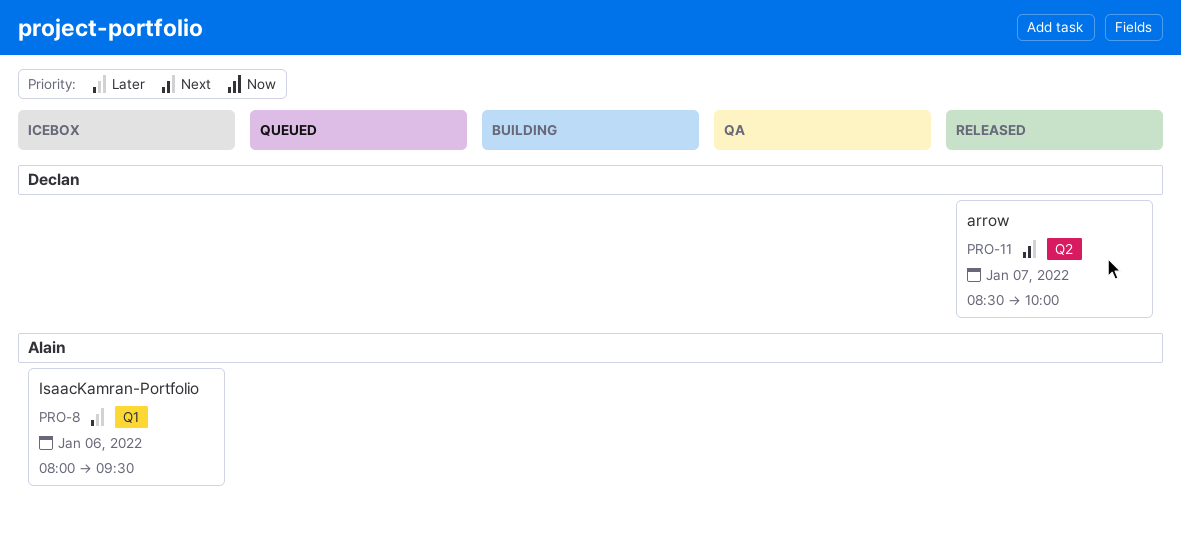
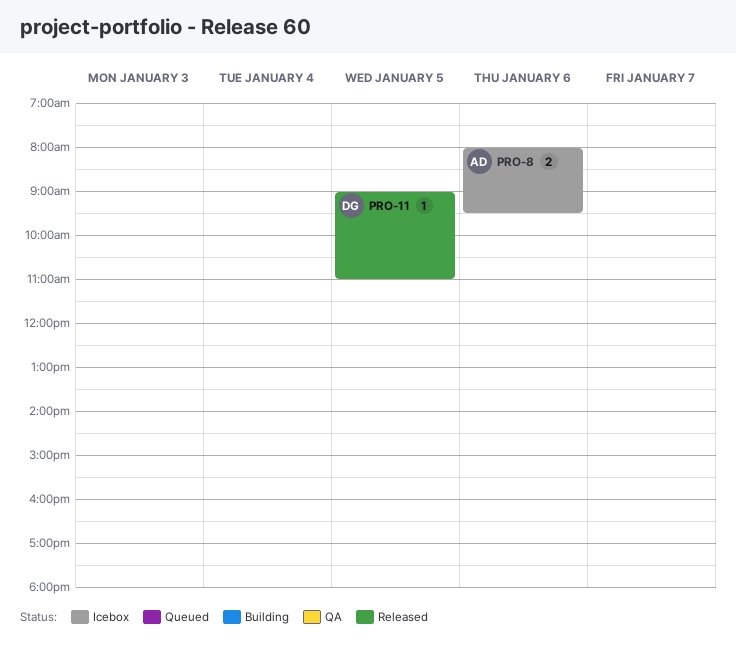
PRO-11, day: Jan 7 -> Jan 5
PRO-11, begins: 08:30 -> 09:00
PRO-11, ends: 10:00 -> 11:00

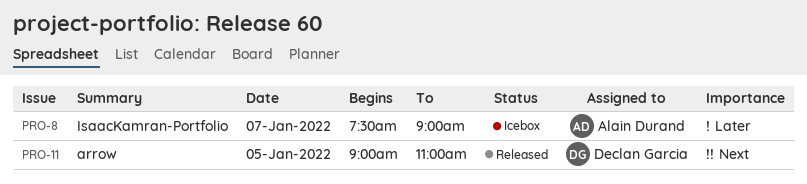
PRO-8, day: Jan 6 -> Jan 7
PRO-8, begins: 08:00 -> 07:30
PRO-8, ends: 09:30 -> 09:00

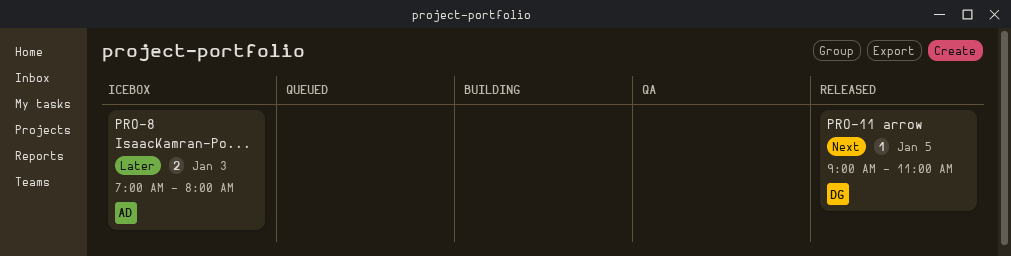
PRO-8, day: Jan 7 -> Jan 3
PRO-8, begins: 07:30 -> 07:00
PRO-8, ends: 09:00 -> 08:00

